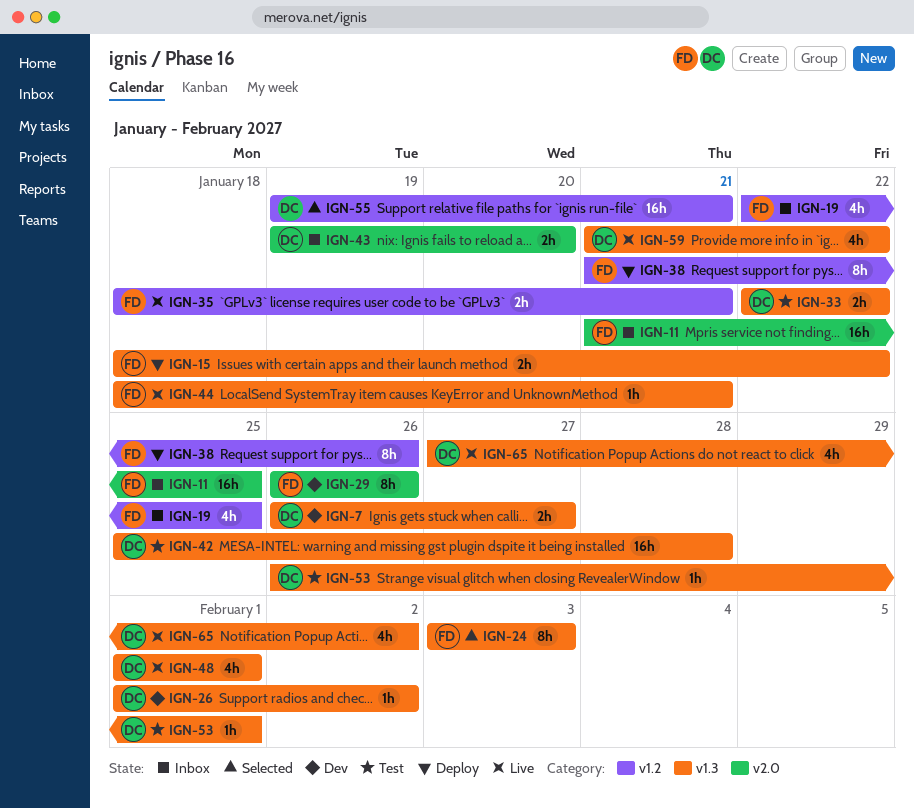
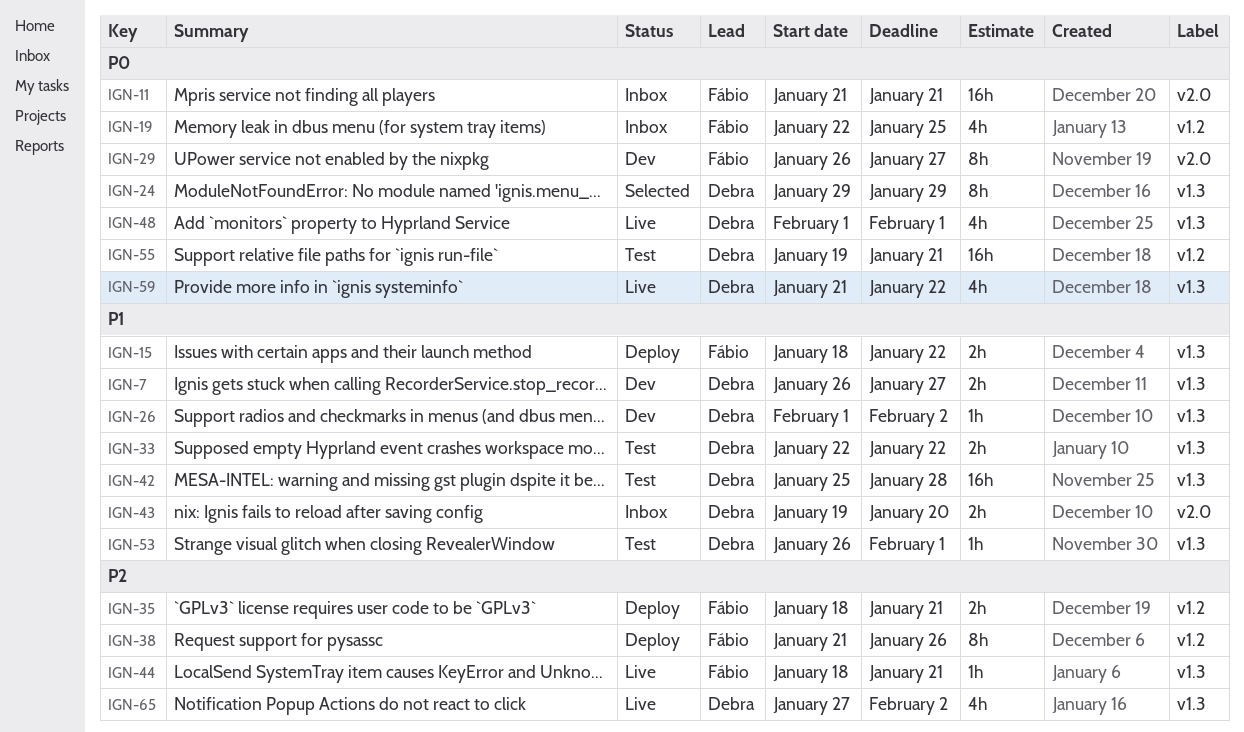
IGN-11, due: Jan 25 -> Jan 21
IGN-24, owner: Fábio -> Debra
IGN-24, start: Feb 3 -> Jan 29
IGN-24, due: Feb 3 -> Jan 29
IGN-29, due: Jan 26 -> Jan 27
IGN-35, status: Live -> Deploy
IGN-55, status: Selected -> Test

